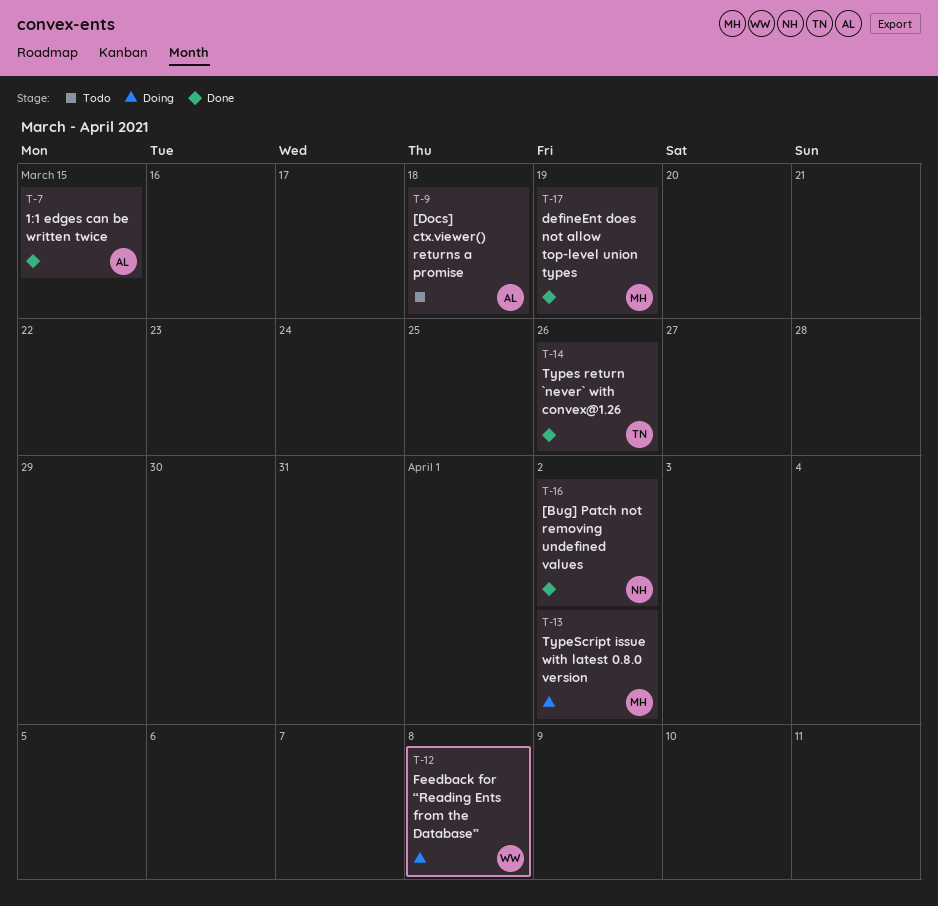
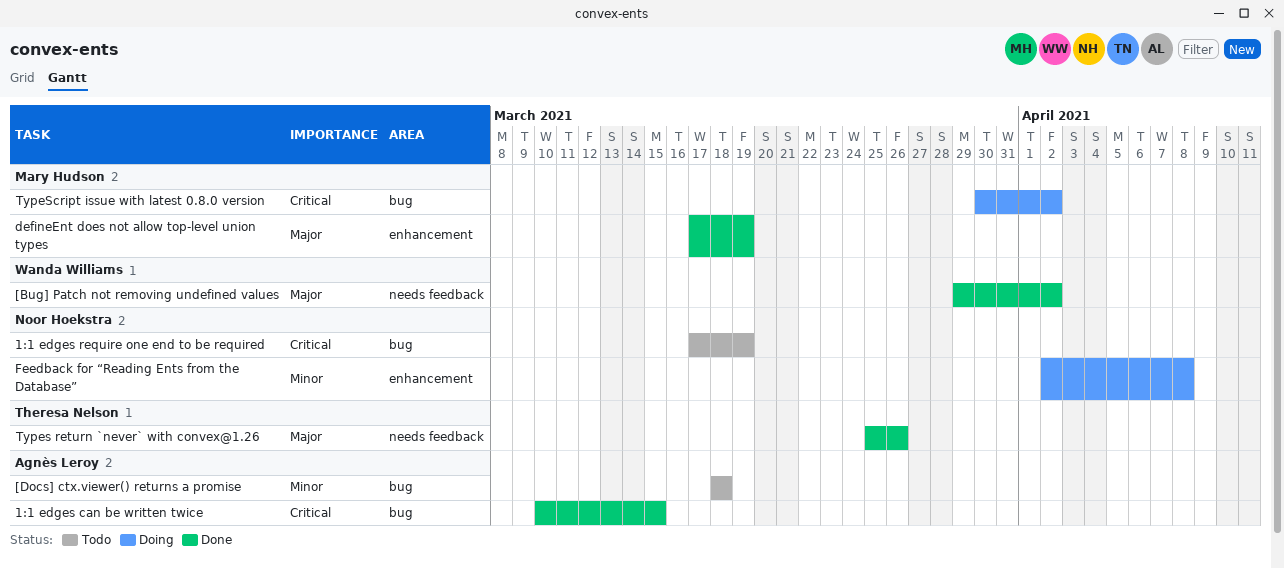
1:1 edges require one end to be required: none -> present
[Bug] Patch not removing undefined values, owner: Noor Hoekstra -> Wanda Williams
Feedback for “Reading Ents from the Database”, owner: Wanda Williams -> Noor Hoekstra

